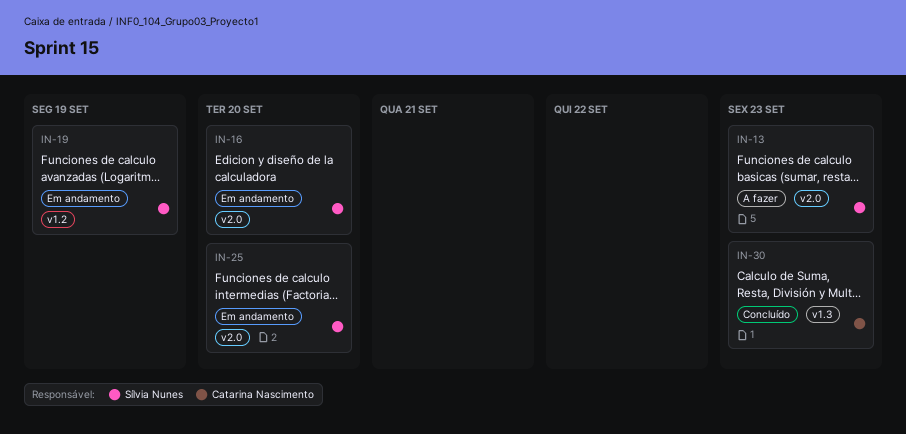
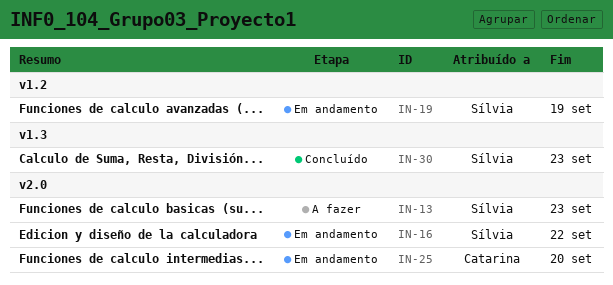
IN-16, due: Sep 20 -> Sep 22
IN-25, owner: Sílvia Nunes -> Catarina Nascimento
IN-30, owner: Catarina Nascimento -> Sílvia Nunes

